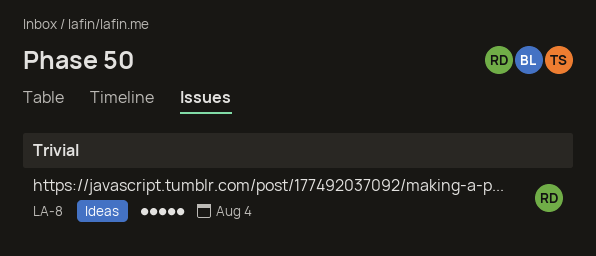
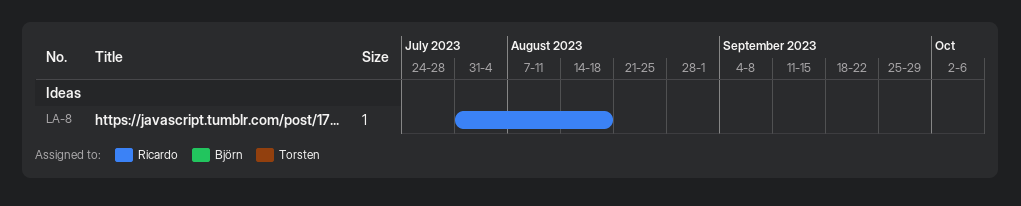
LA-8, estimate: 5 -> 1
LA-8, due: Aug 4 -> Aug 18

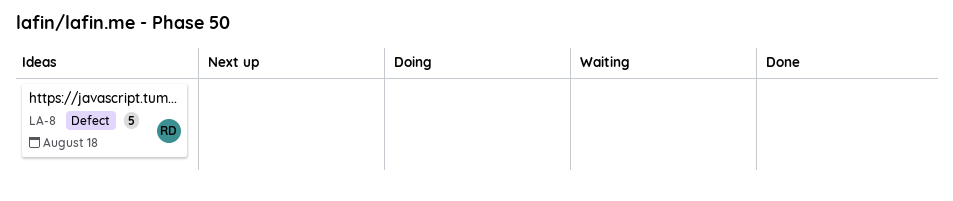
LA-8, estimate: 1 -> 5

